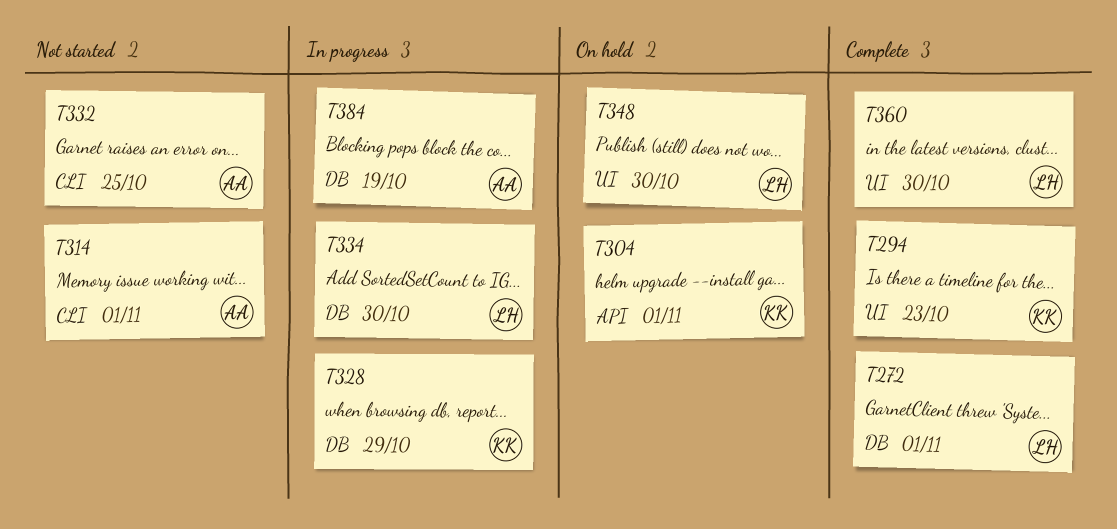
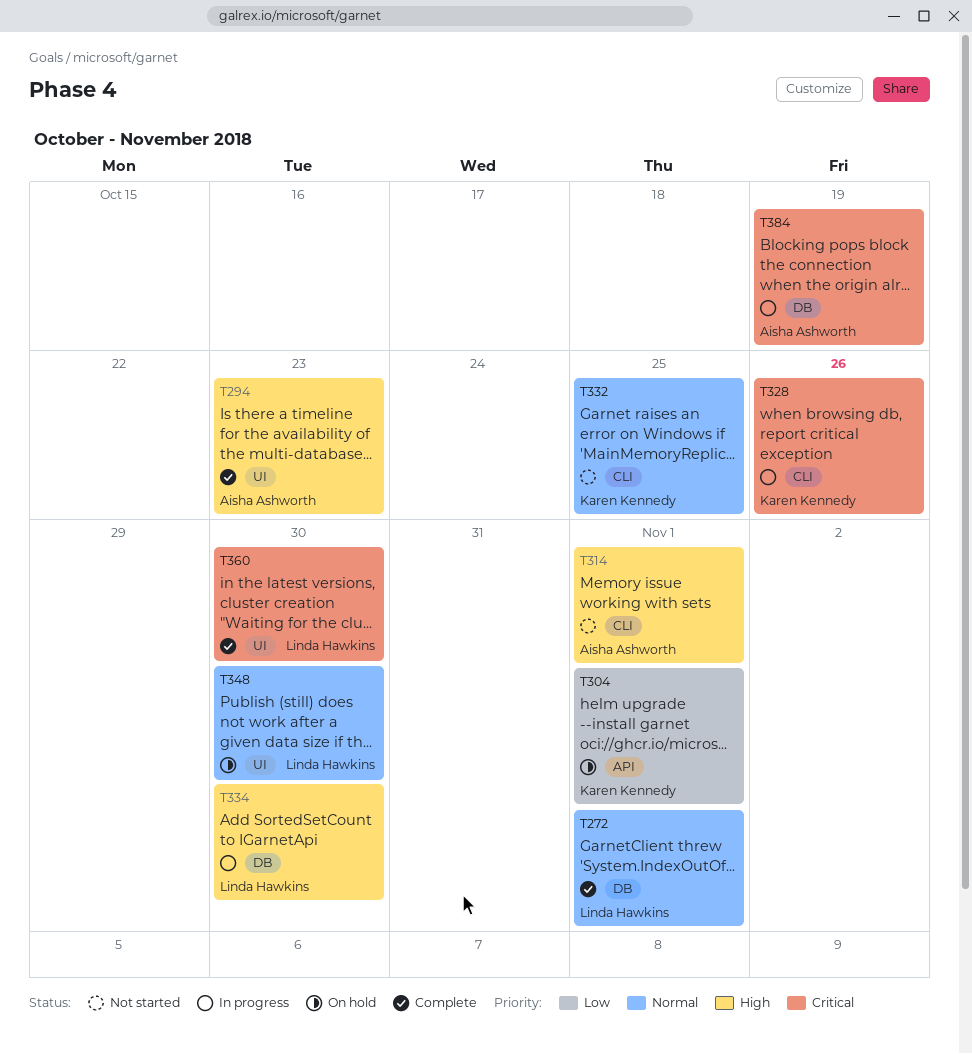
T294, owner: Karen Kennedy -> Aisha Ashworth
T328, label: DB -> CLI
T328, due: Oct 29 -> Oct 26
T332, owner: Aisha Ashworth -> Karen Kennedy

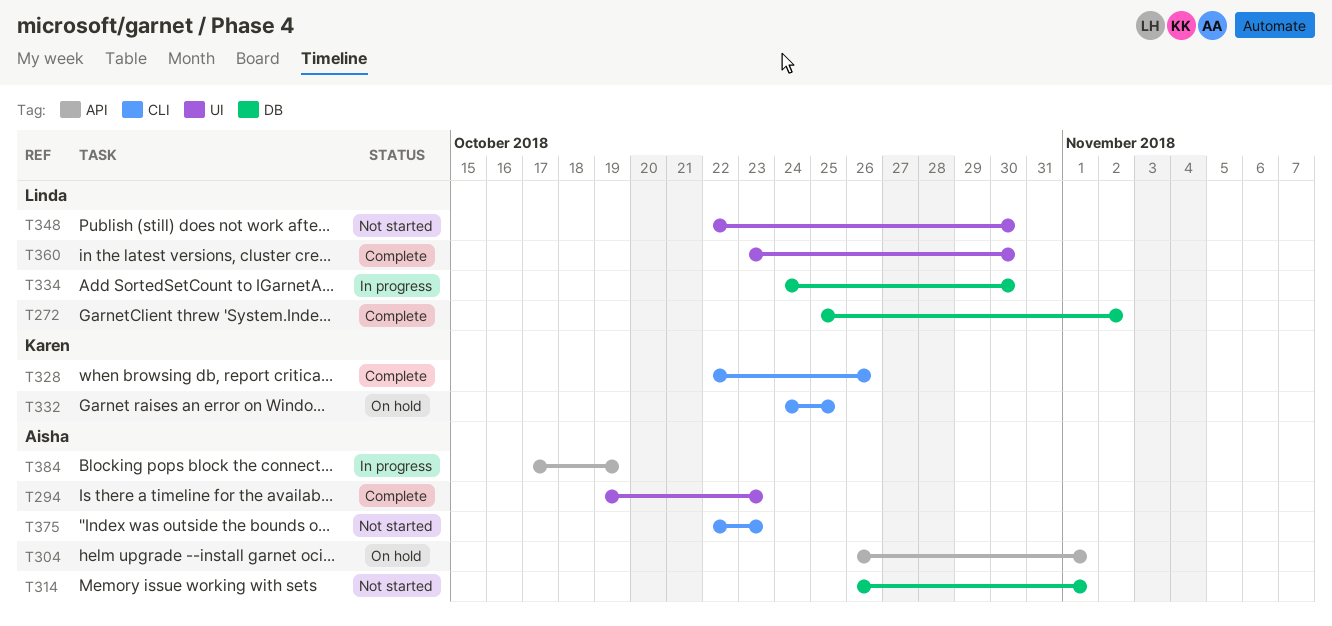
T272, due: Nov 1 -> Nov 2
T304, owner: Karen Kennedy -> Aisha Ashworth
T314, label: CLI -> DB
T328, status: In progress -> Complete
T332, status: Not started -> On hold
T348, status: On hold -> Not started
T375: none -> present
T384, label: DB -> API

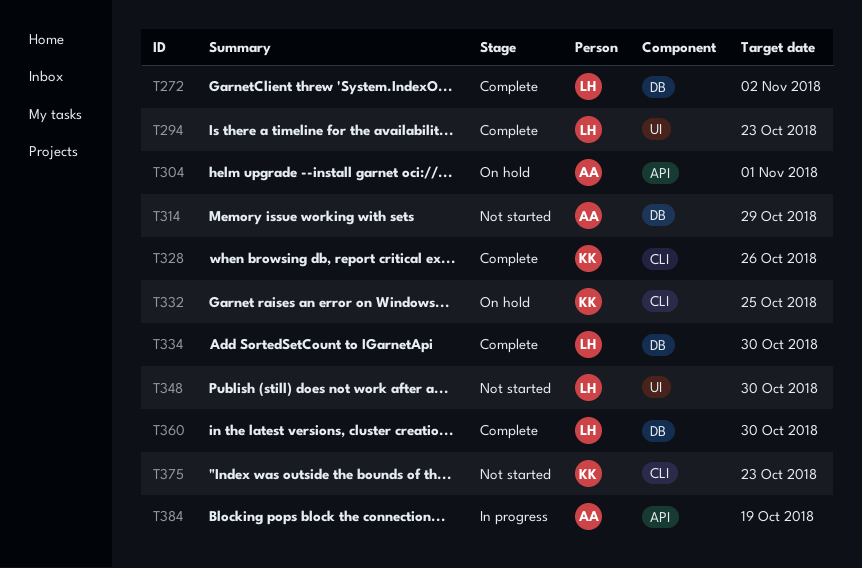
T294, owner: Aisha -> Linda
T314, due: Nov 1 -> Oct 29
T334, status: In progress -> Complete
T360, label: UI -> DB
T375, owner: Aisha -> Karen

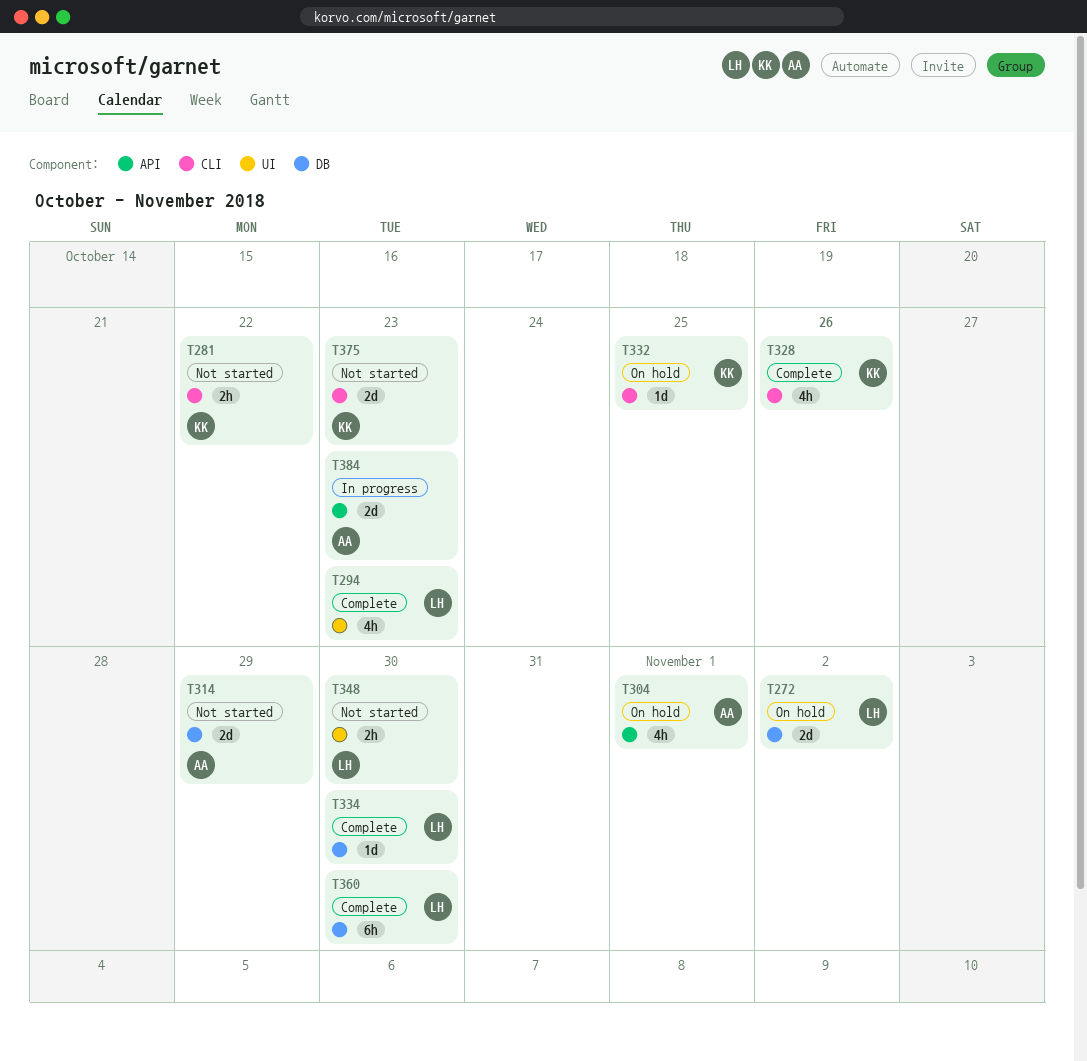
T272, status: Complete -> On hold
T281: none -> present
T384, due: Oct 19 -> Oct 23

